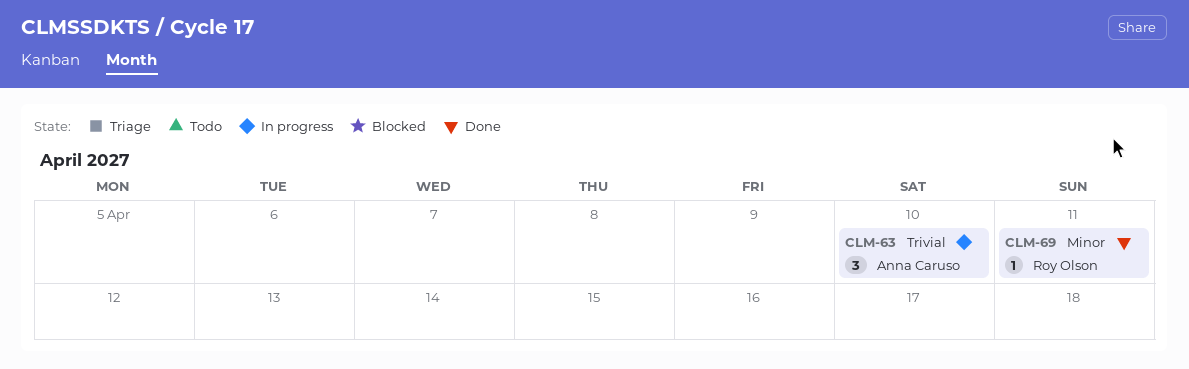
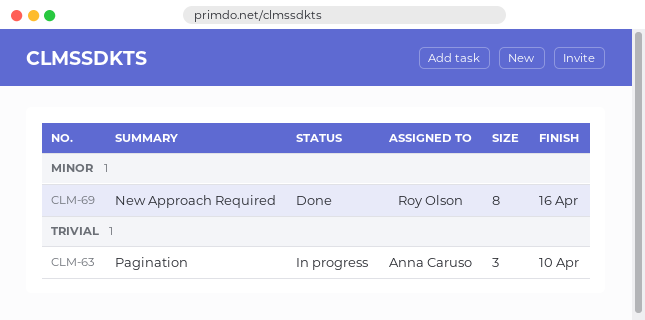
CLM-69, estimate: 1 -> 8
CLM-69, due: Apr 11 -> Apr 16

